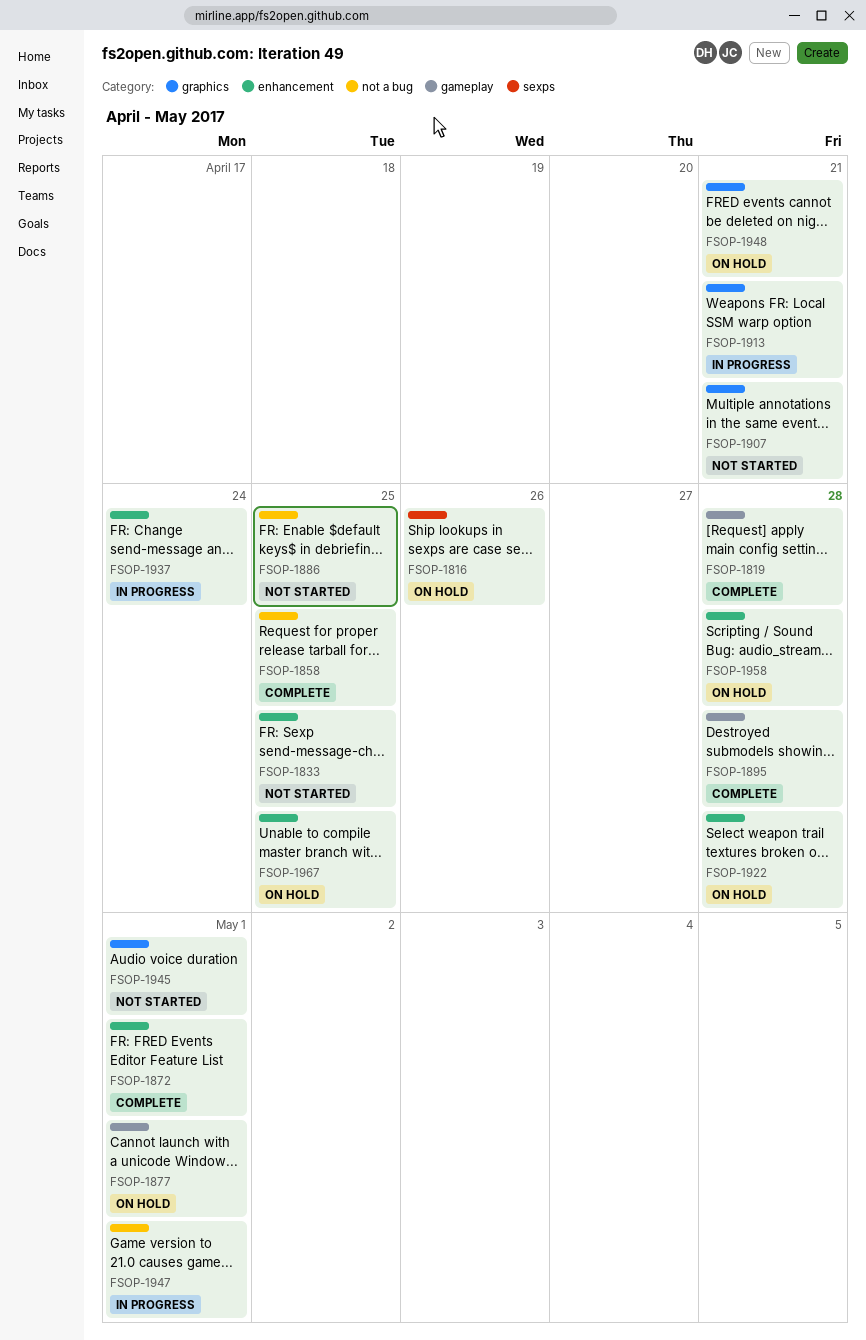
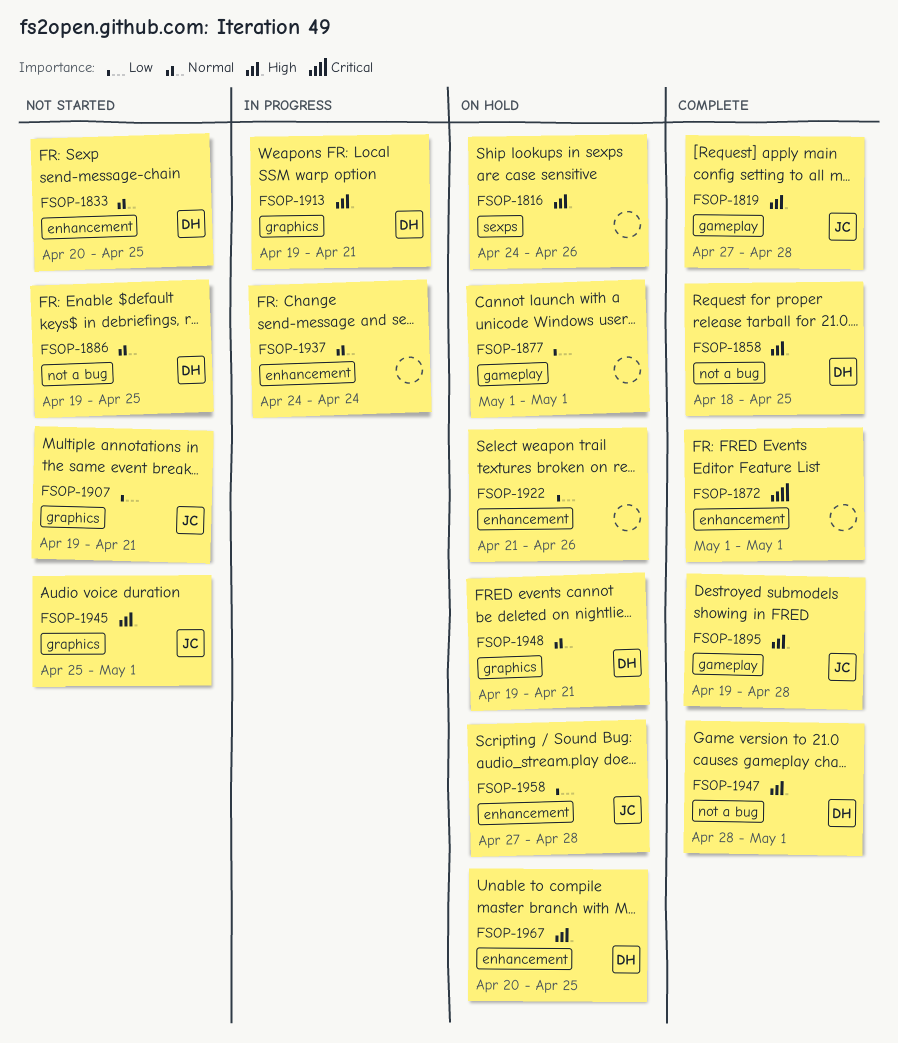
FSOP-1922, due: Apr 28 -> Apr 26
FSOP-1947, status: In progress -> Complete

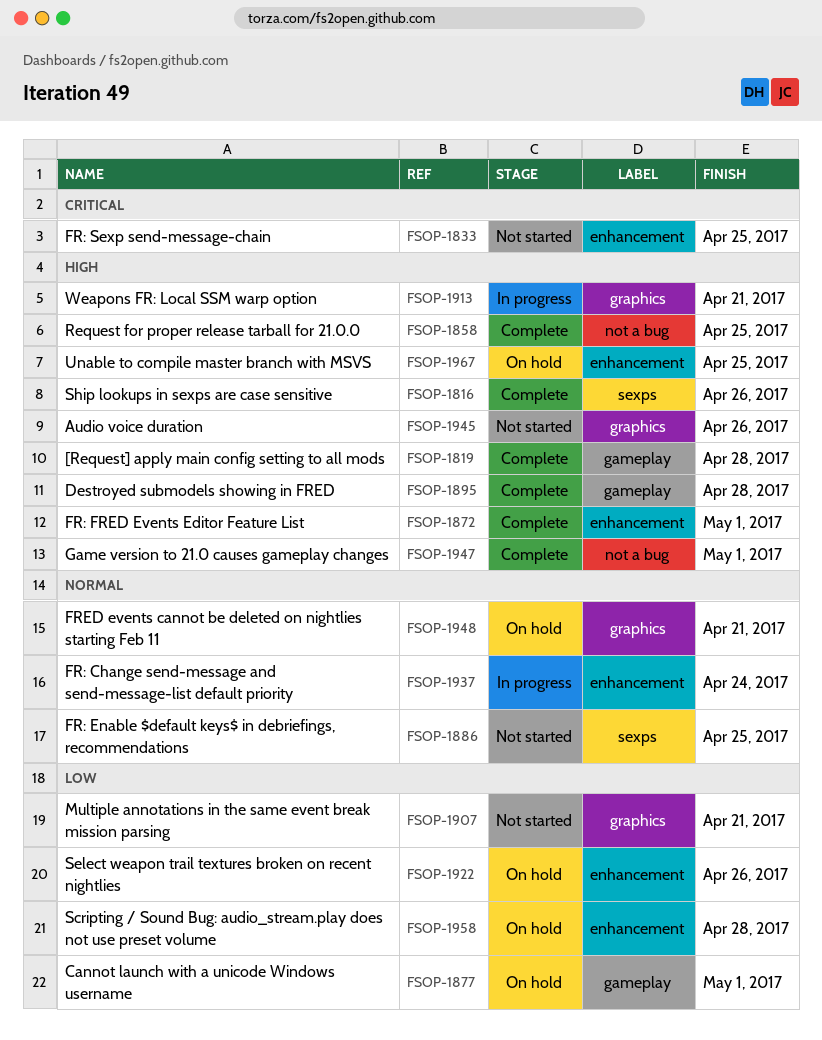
FSOP-1816, status: On hold -> Complete
FSOP-1833, priority: Normal -> Critical
FSOP-1872, priority: Critical -> High
FSOP-1886, label: not a bug -> sexps
FSOP-1945, due: May 1 -> Apr 26

